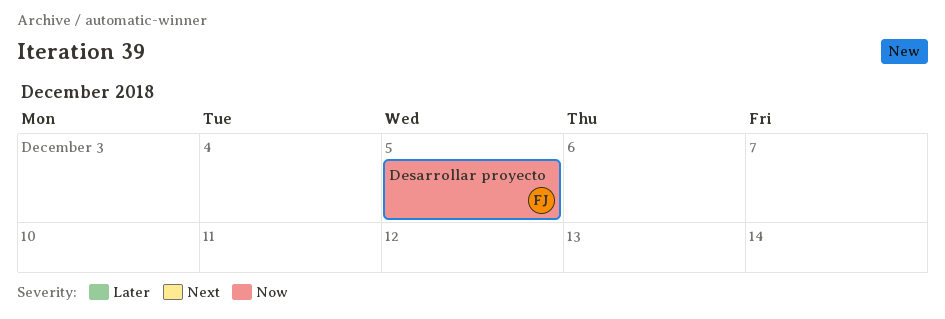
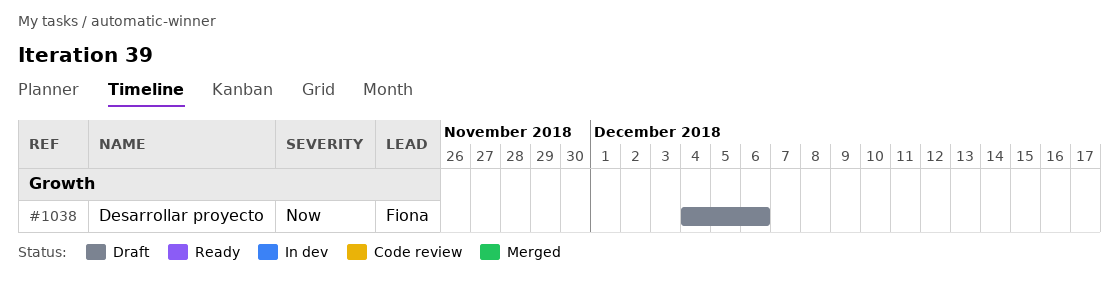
Desarrollar proyecto, due: Dec 5 -> Dec 6

